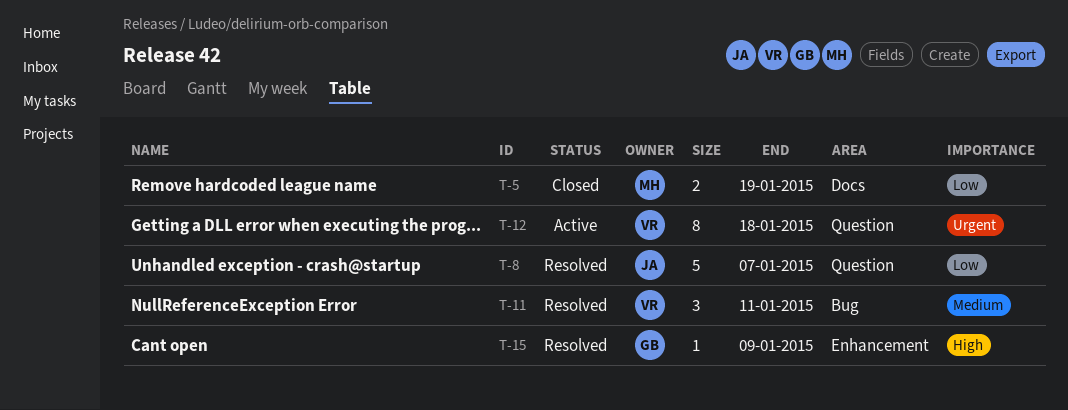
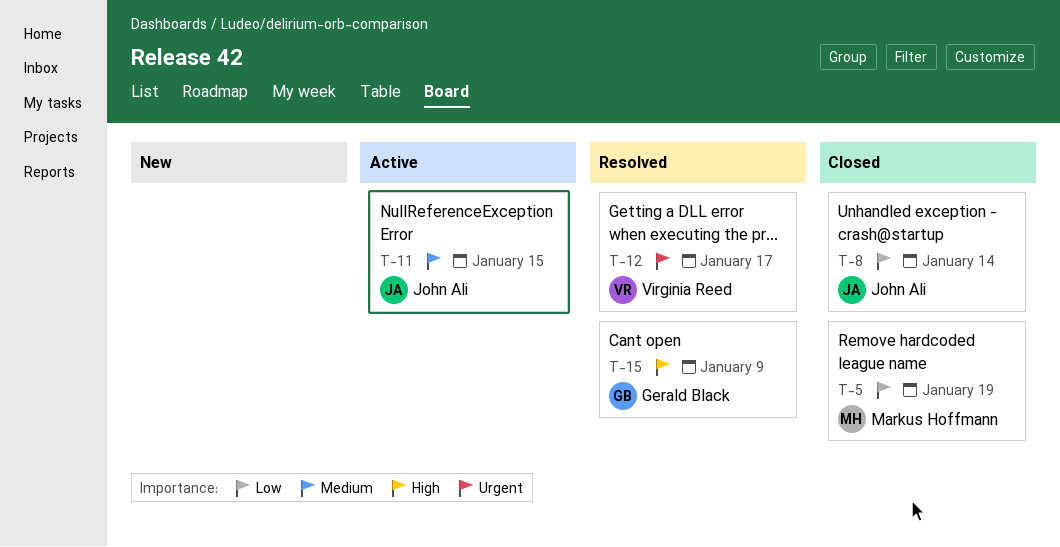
T-8, status: Resolved -> Closed
T-8, due: Jan 7 -> Jan 14
T-11, status: Resolved -> Active
T-11, owner: Virginia Reed -> John Ali
T-11, due: Jan 11 -> Jan 15
T-12, status: Active -> Resolved
T-12, due: Jan 18 -> Jan 17

